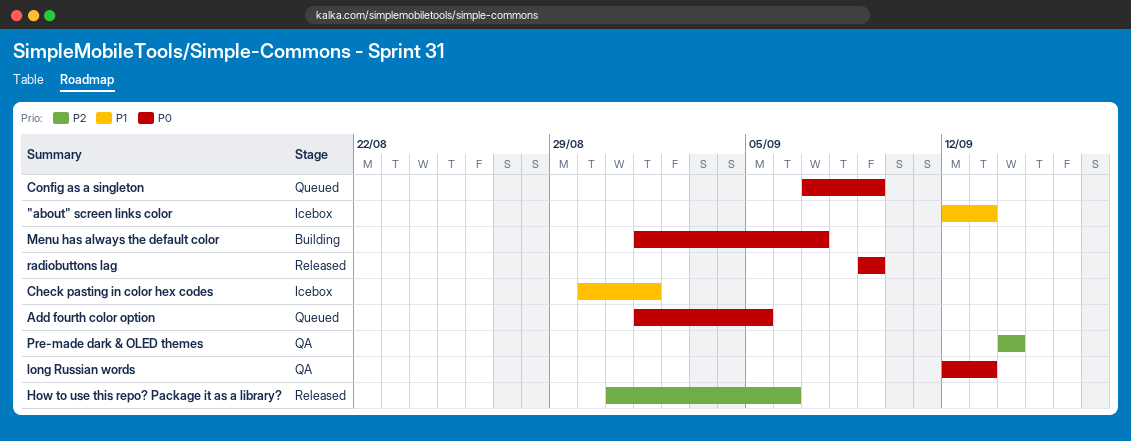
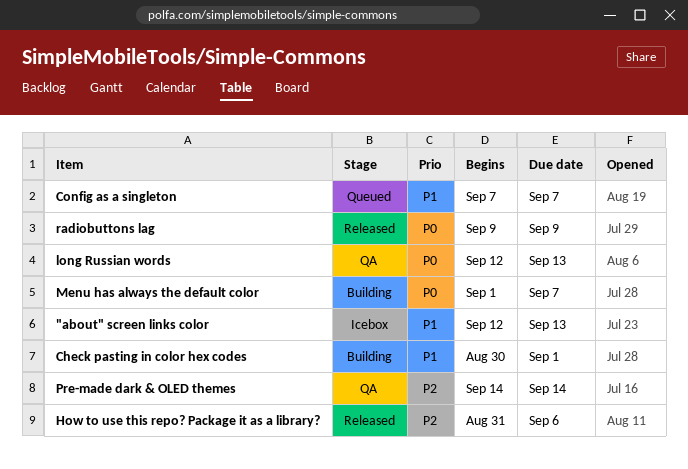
Add fourth color option: present -> none
Check pasting in color hex codes, status: Icebox -> Building
Config as a singleton, priority: P0 -> P1
Config as a singleton, due: Sep 9 -> Sep 7

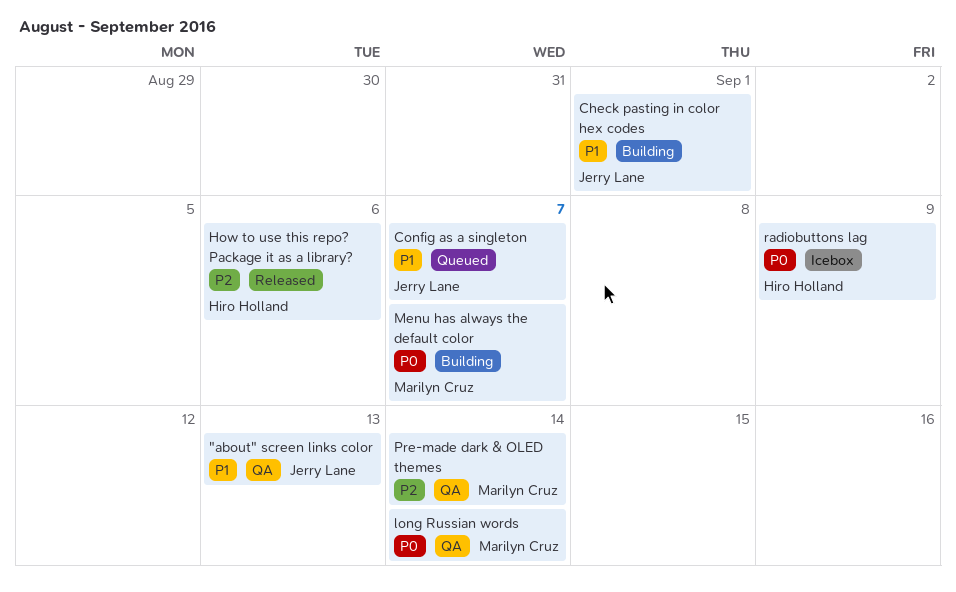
"about" screen links color, status: Icebox -> QA
long Russian words, due: Sep 13 -> Sep 14
radiobuttons lag, status: Released -> Icebox

